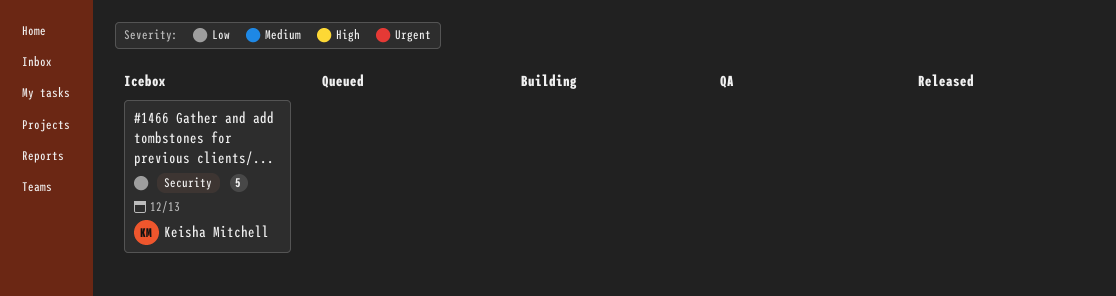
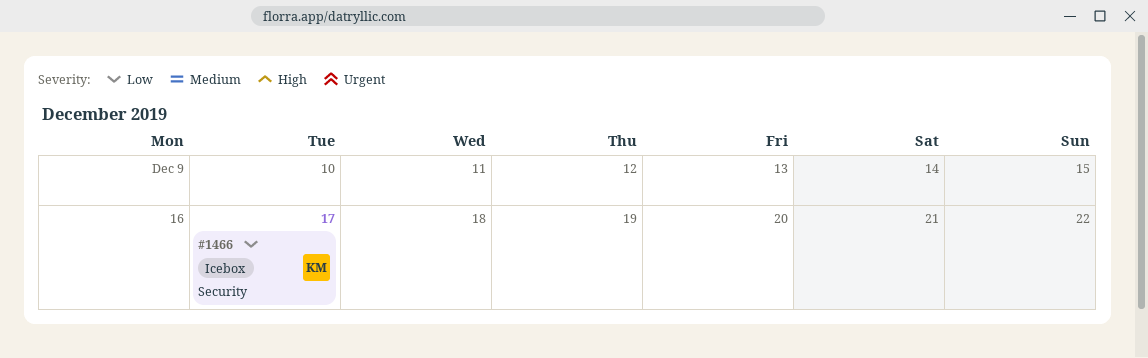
#1466, due: Dec 13 -> Dec 17

